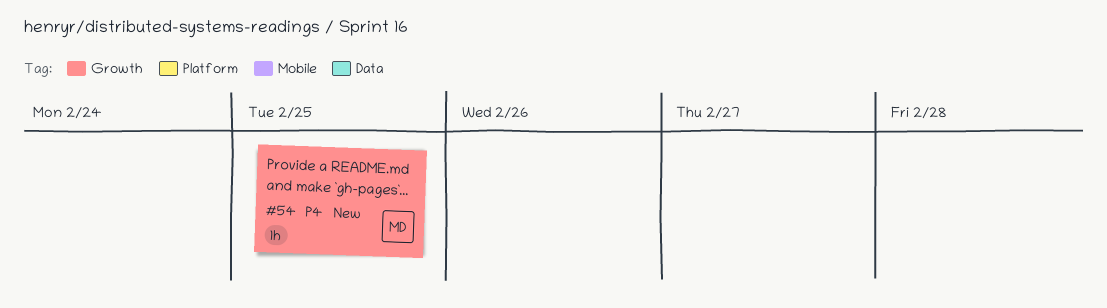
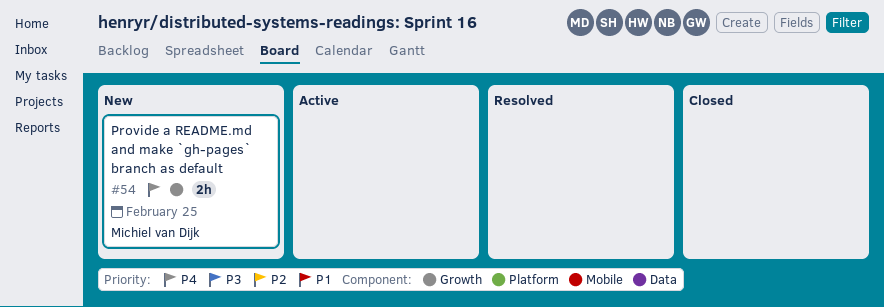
#54, estimate: 1h -> 2h

